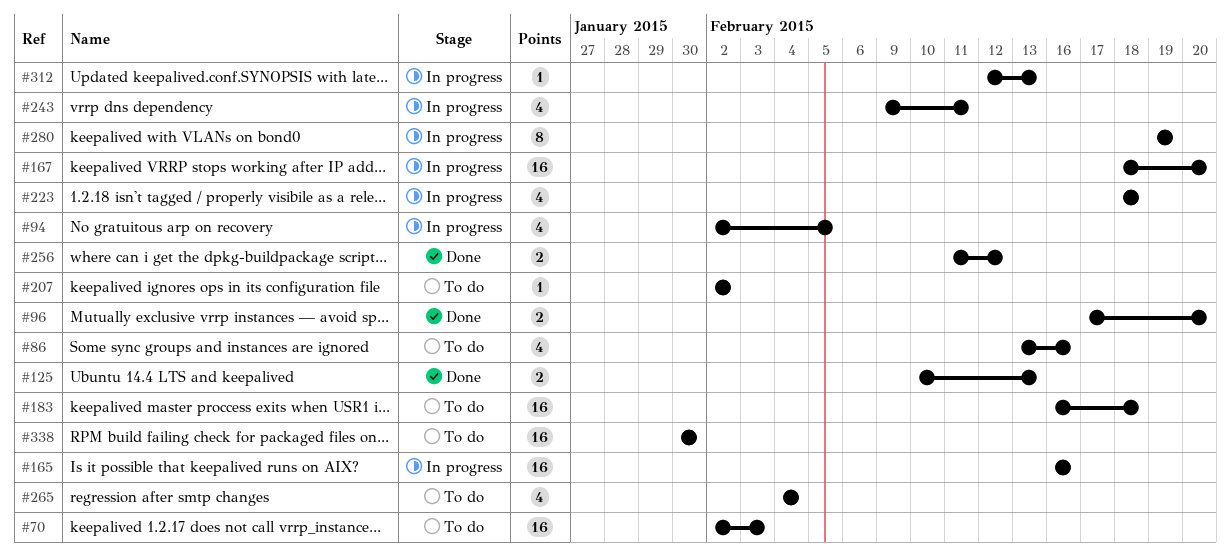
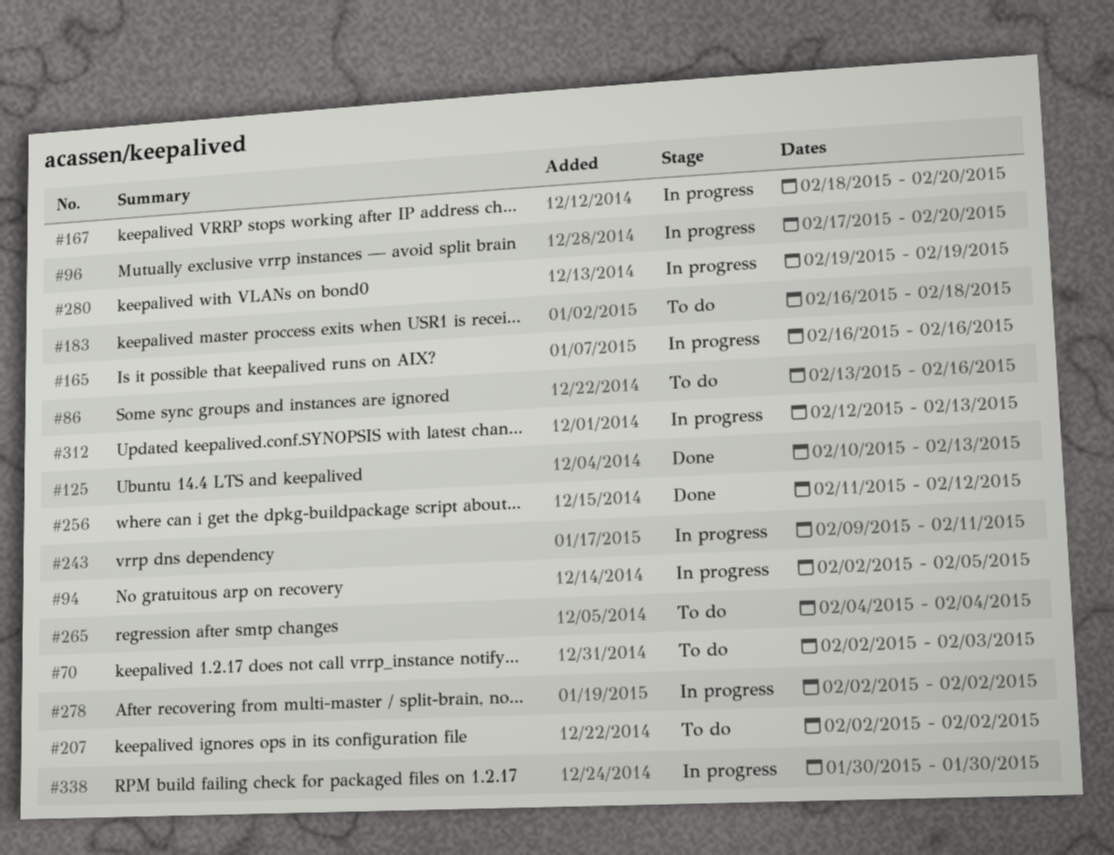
#96, status: Done -> In progress
#223: present -> none
#278: none -> present
#338, status: To do -> In progress

